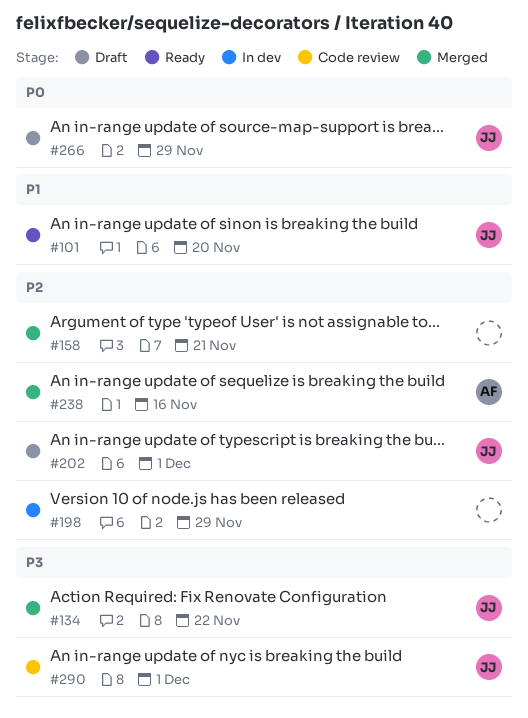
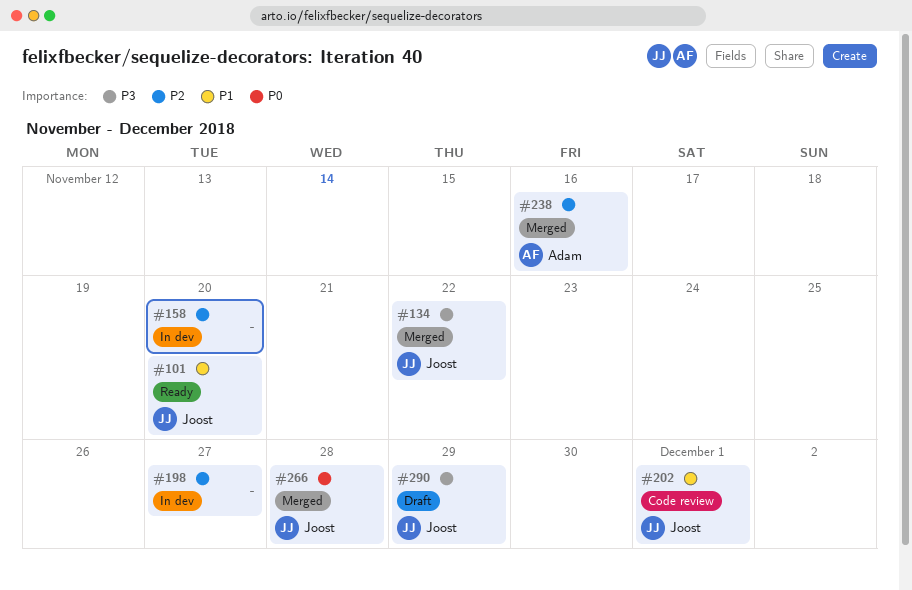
#158, status: Merged -> In dev
#158, due: Nov 21 -> Nov 20
#198, due: Nov 29 -> Nov 27
#202, status: Draft -> Code review
#202, priority: P2 -> P1
#266, status: Draft -> Merged
#266, due: Nov 29 -> Nov 28
#290, status: Code review -> Draft
#290, due: Dec 1 -> Nov 29

